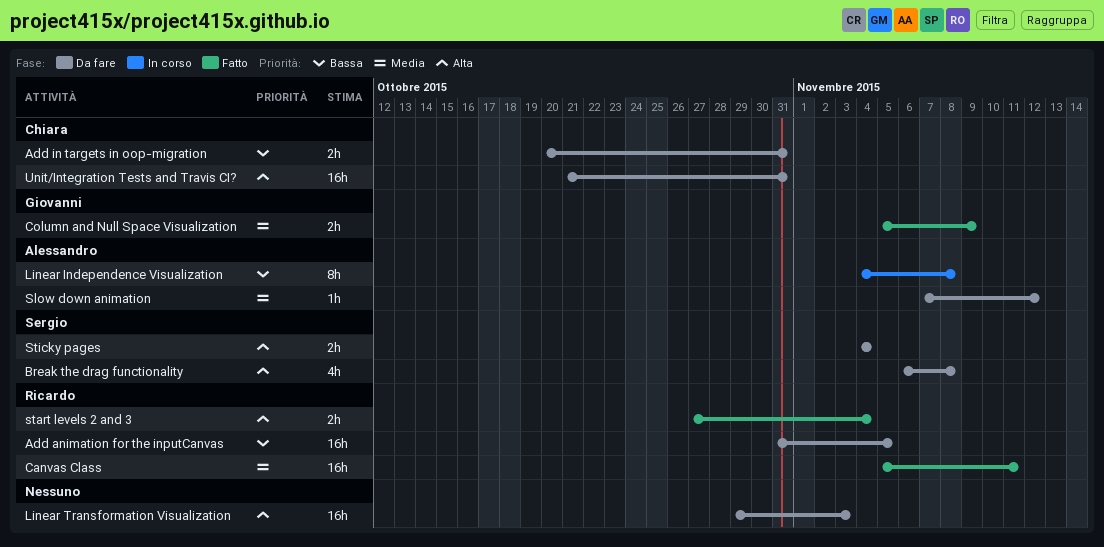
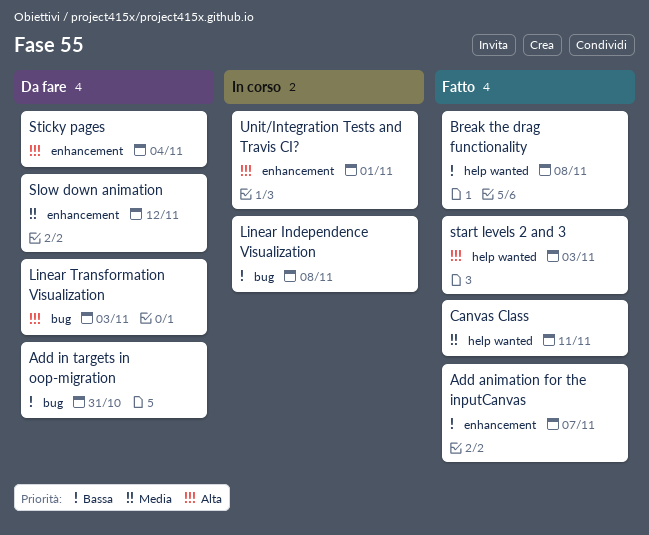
Add animation for the inputCanvas, status: Da fare -> Fatto
Add animation for the inputCanvas, due: Nov 5 -> Nov 7
Break the drag functionality, status: Da fare -> Fatto
Break the drag functionality, priority: Alta -> Bassa
Column and Null Space Visualization: present -> none
start levels 2 and 3, due: Nov 4 -> Nov 3
Unit/Integration Tests and Travis CI?, status: Da fare -> In corso
Unit/Integration Tests and Travis CI?, due: Oct 31 -> Nov 1

